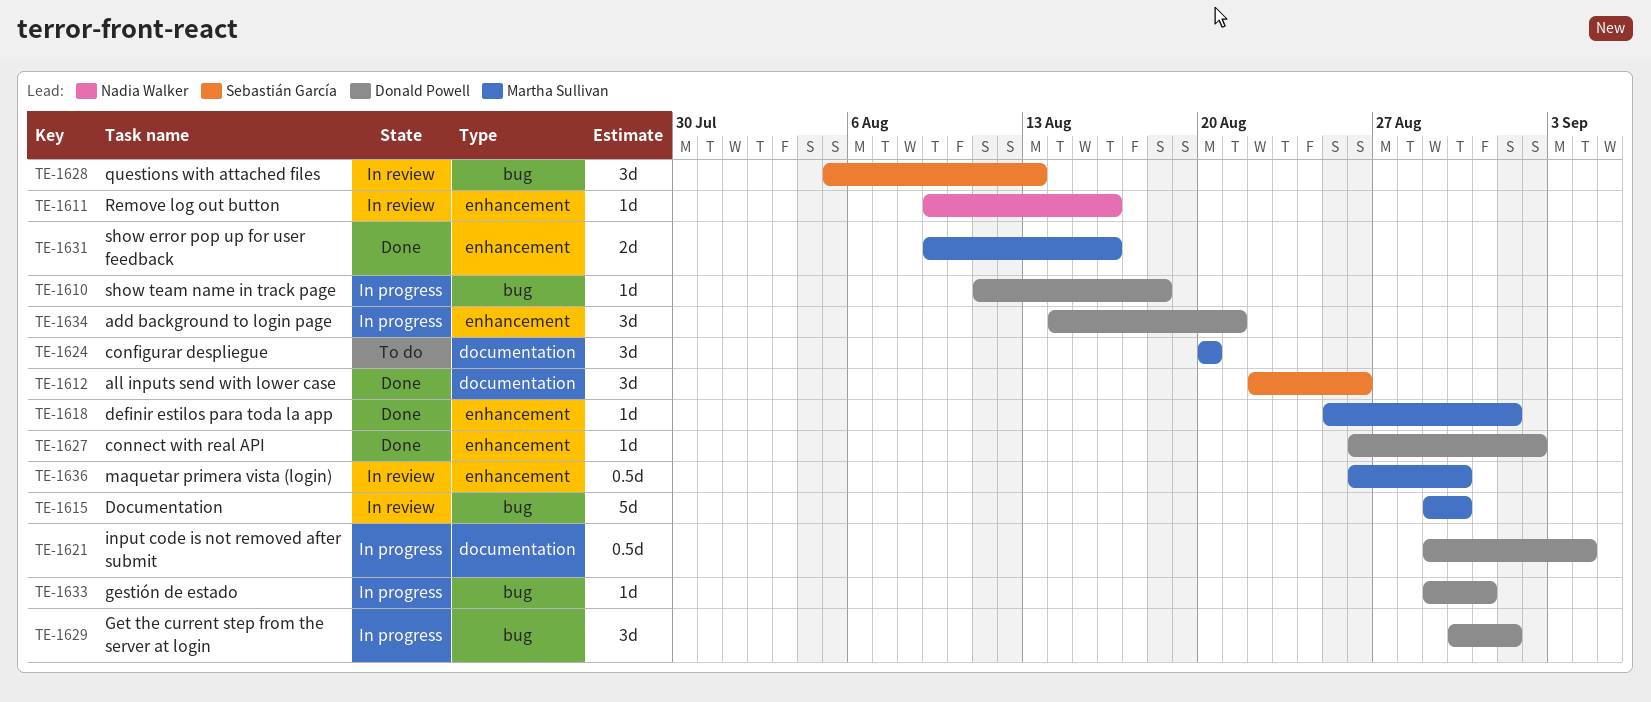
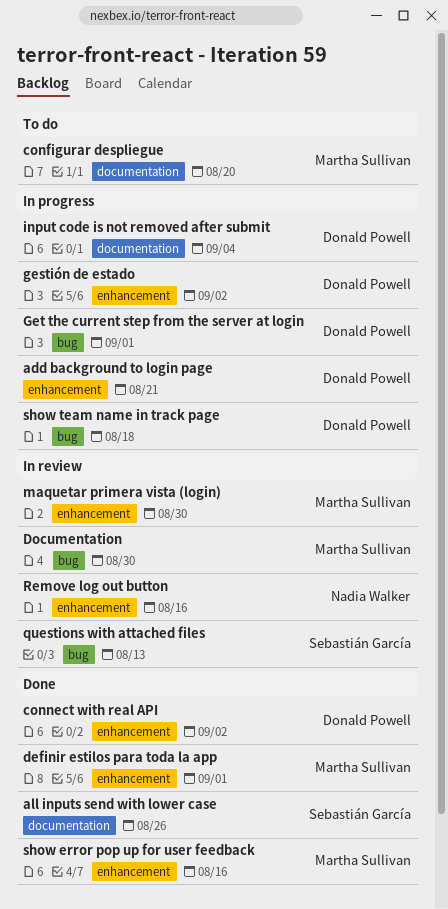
gestión de estado, label: bug -> enhancement
gestión de estado, due: Aug 31 -> Sep 2

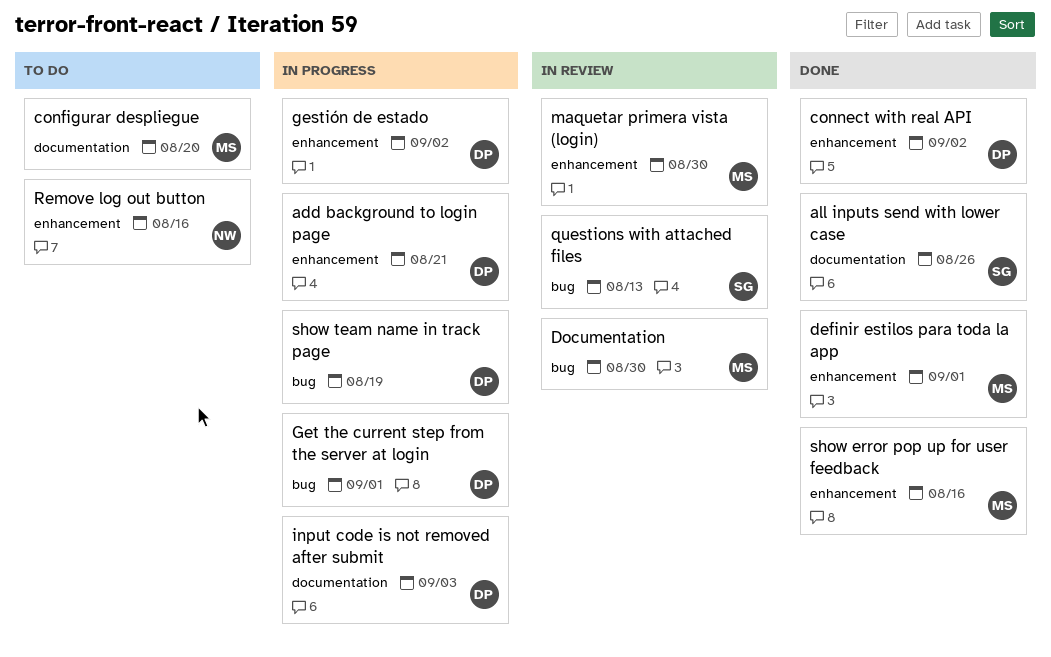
input code is not removed after submit, due: Sep 4 -> Sep 3
Remove log out button, status: In review -> To do
show team name in track page, due: Aug 18 -> Aug 19

